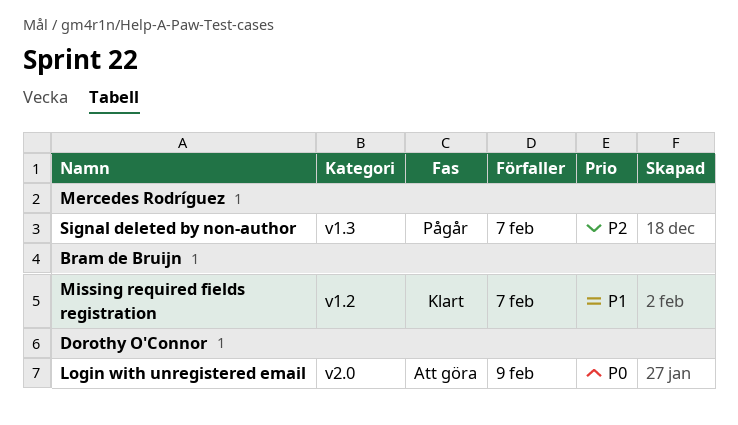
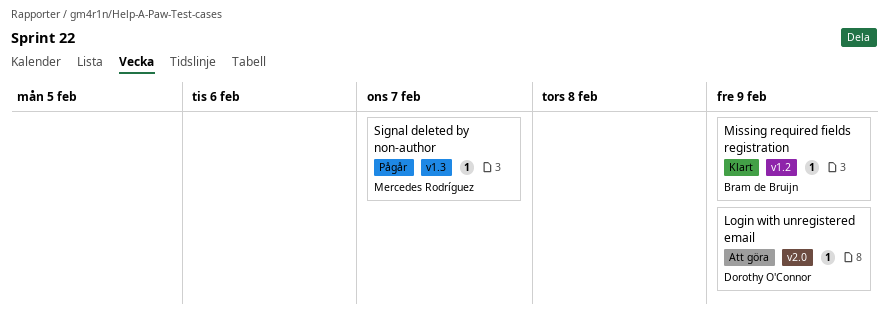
Missing required fields registration, due: Feb 7 -> Feb 9

